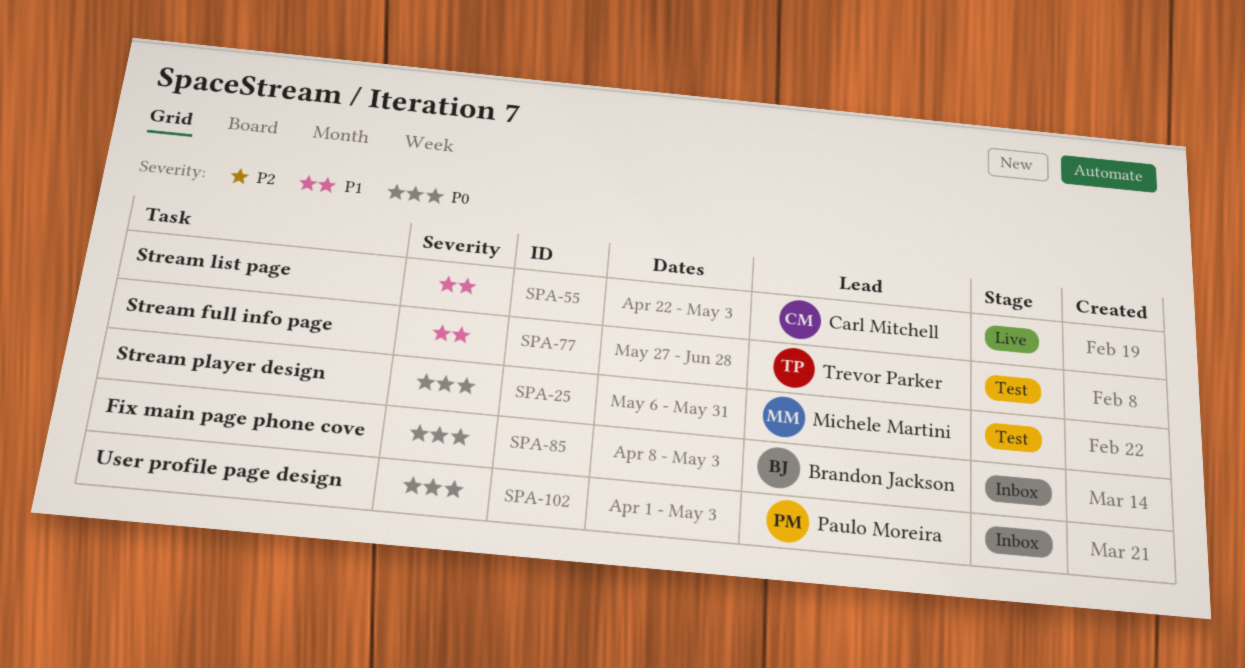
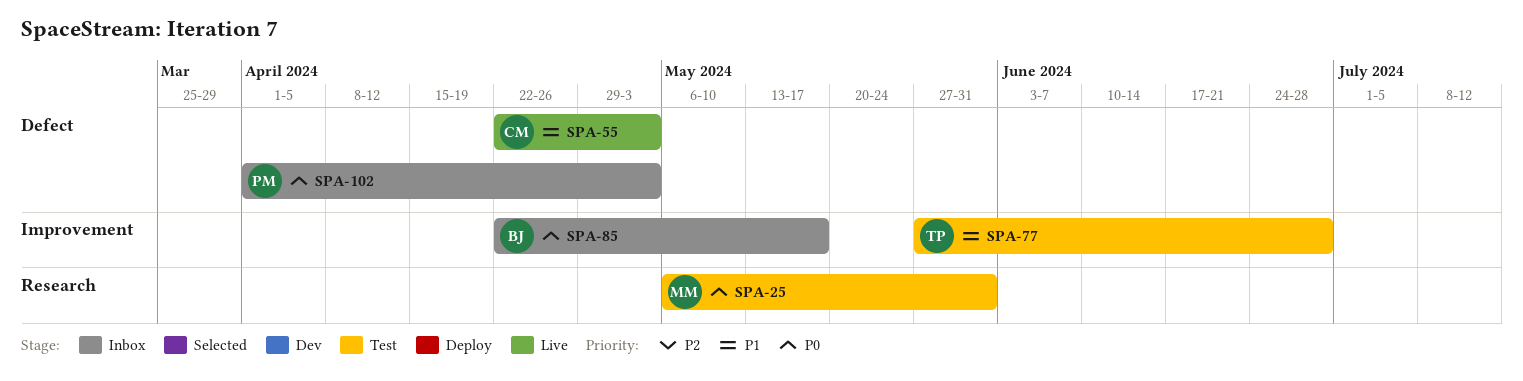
SPA-85, start: Apr 8 -> Apr 22
SPA-85, due: May 3 -> May 17

